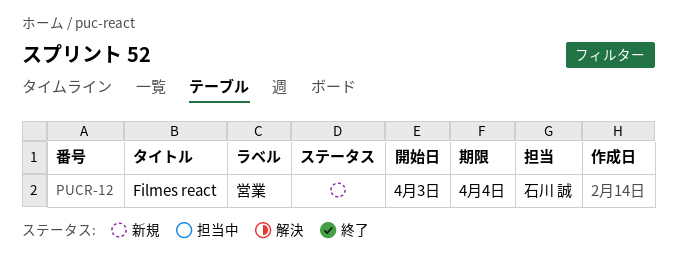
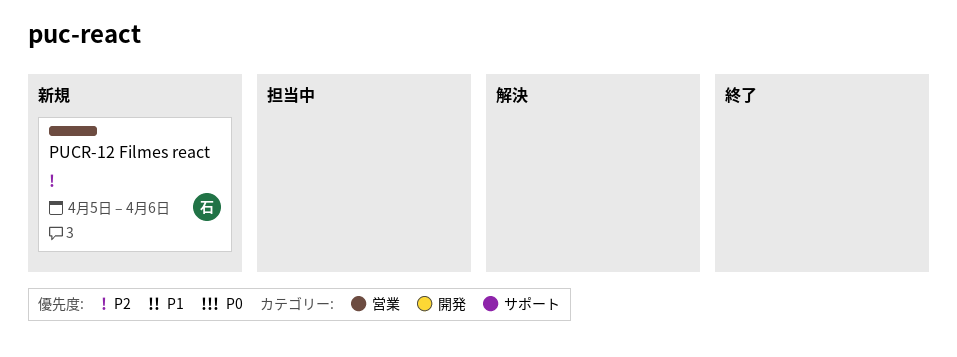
PUCR-12, start: Apr 3 -> Apr 5
PUCR-12, due: Apr 4 -> Apr 6

